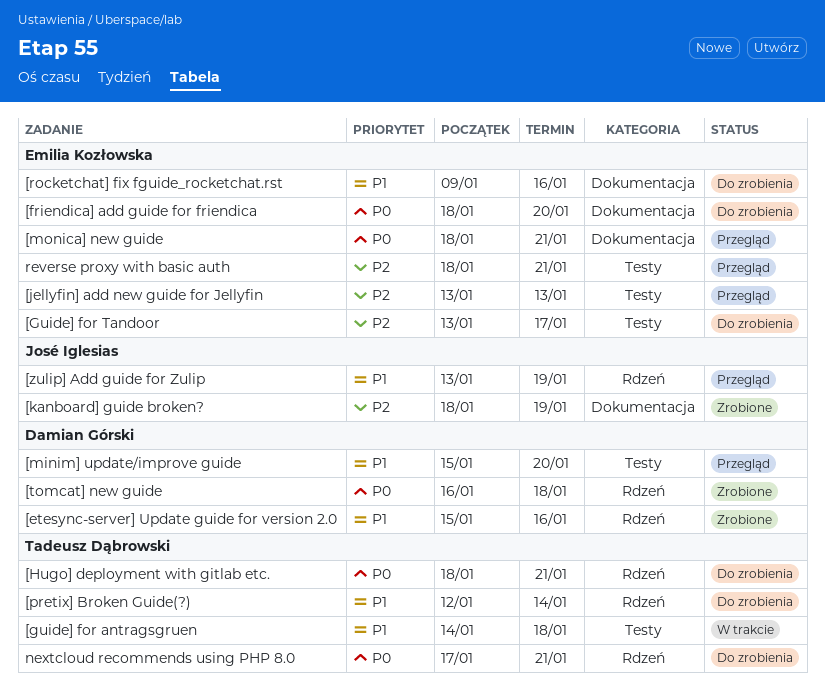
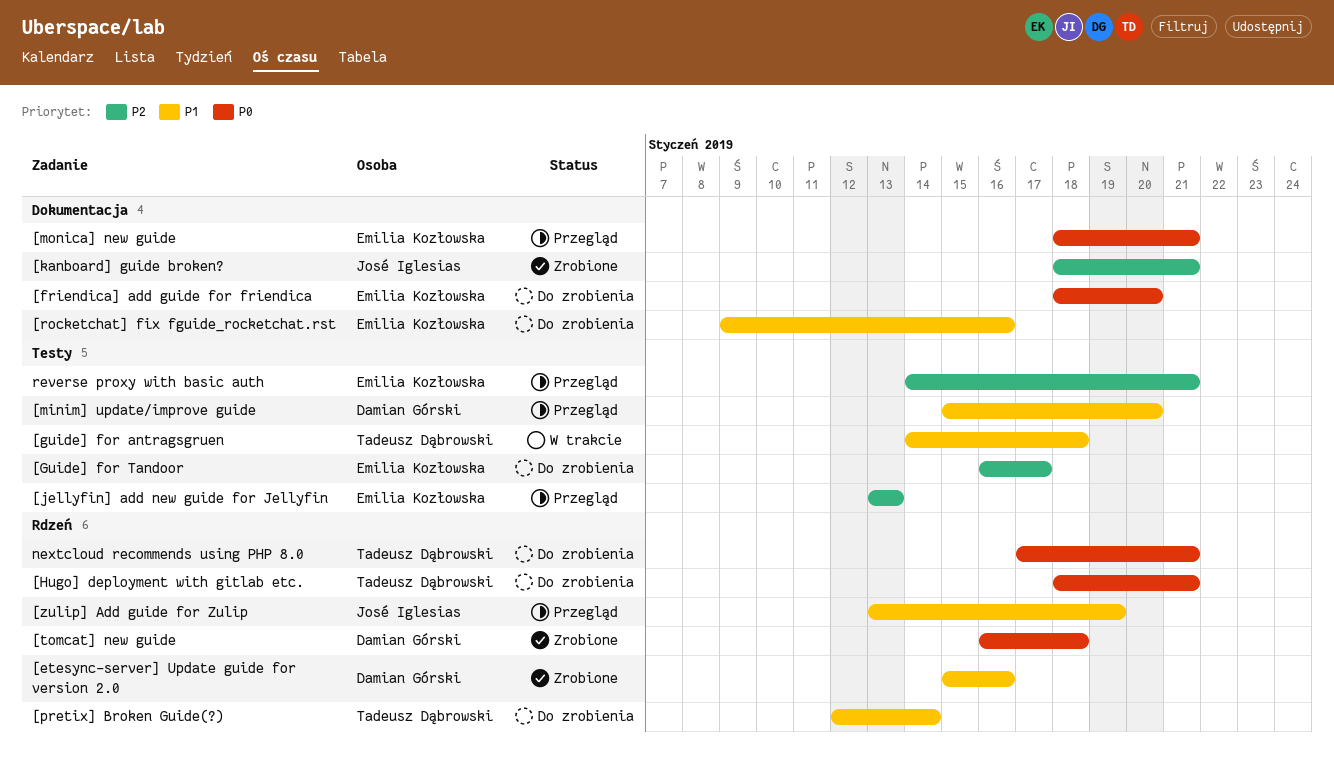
[Guide] for Tandoor, start: Jan 13 -> Jan 16
[kanboard] guide broken?, due: Jan 19 -> Jan 21
reverse proxy with basic auth, start: Jan 18 -> Jan 14

